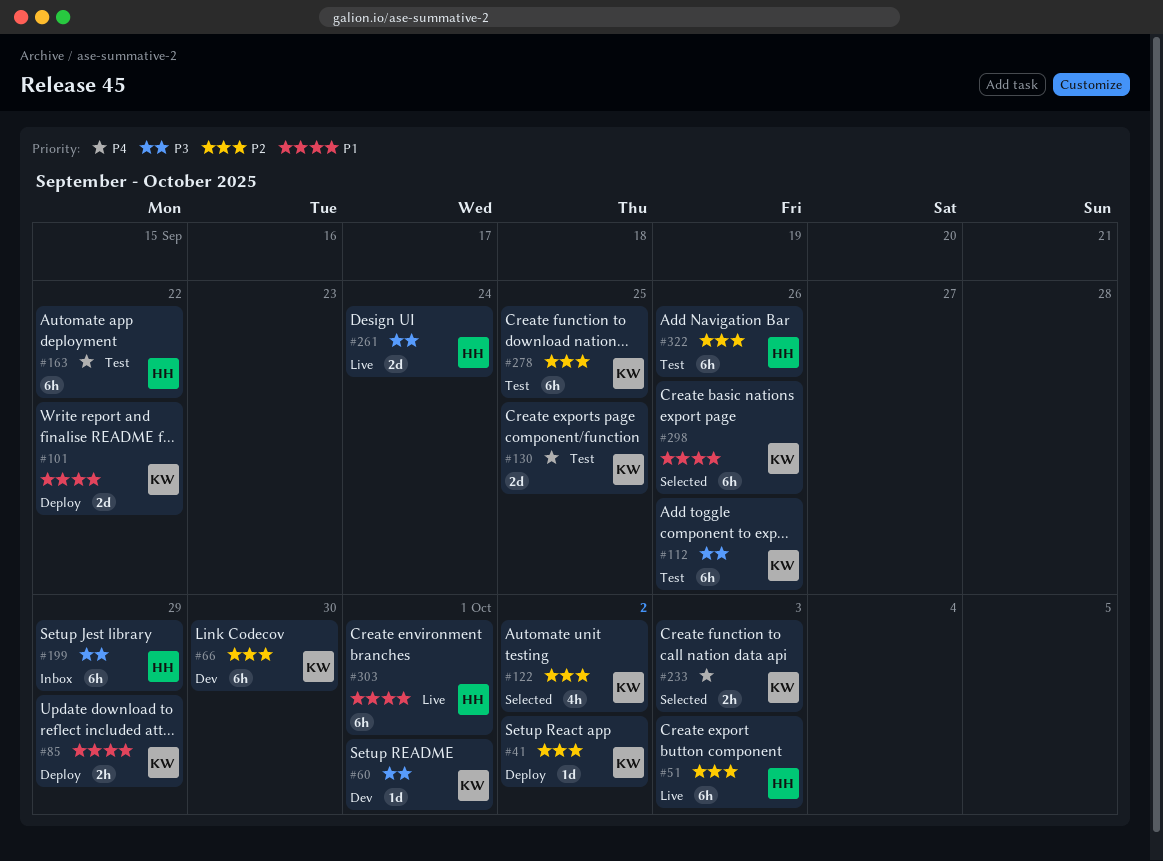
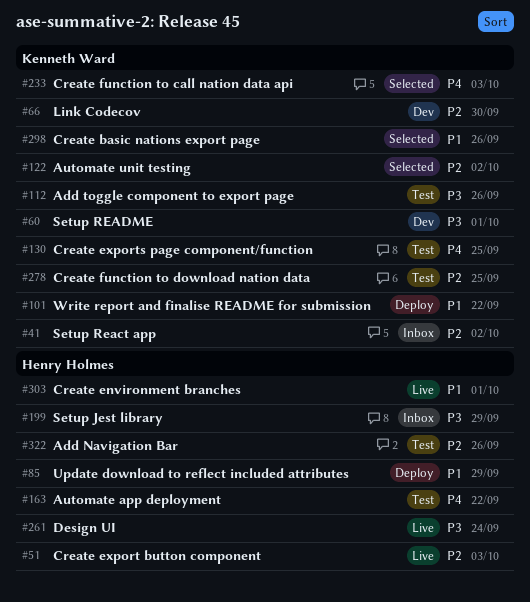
#41, status: Deploy -> Inbox
#85, owner: Kenneth Ward -> Henry Holmes

